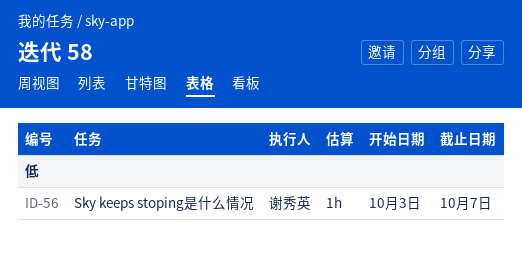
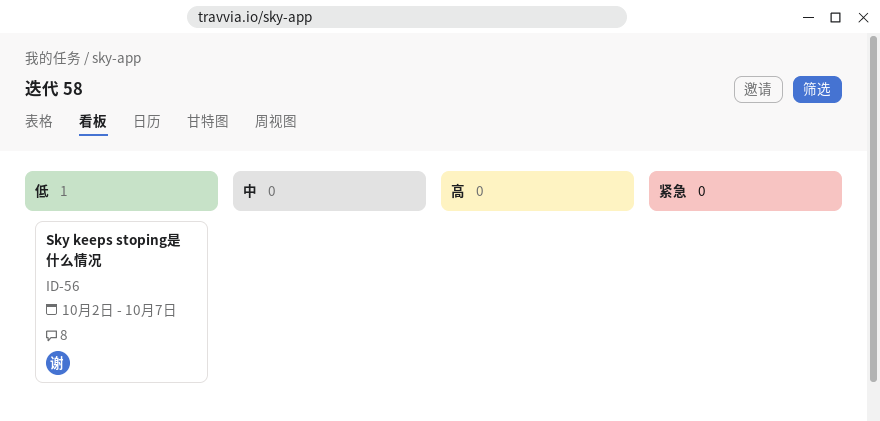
ID-56, start: Oct 3 -> Oct 2

